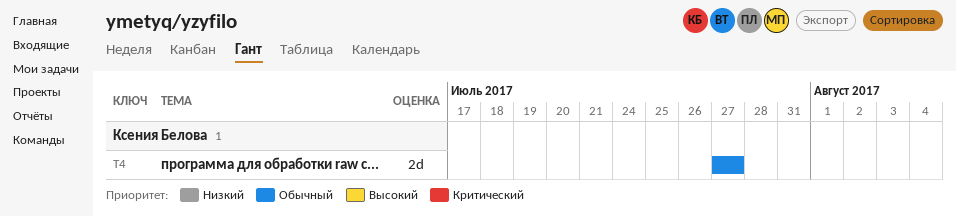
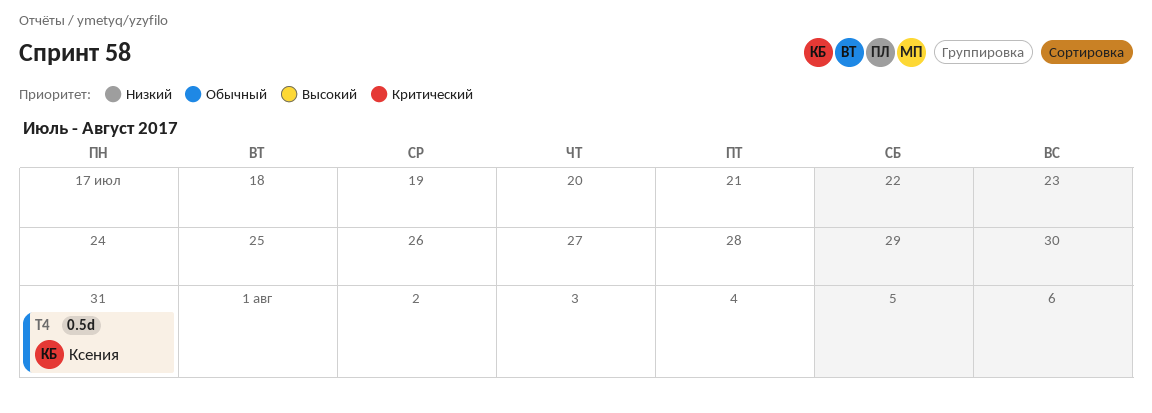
T4, estimate: 2d -> 0.5d
T4, due: Jul 27 -> Jul 31

